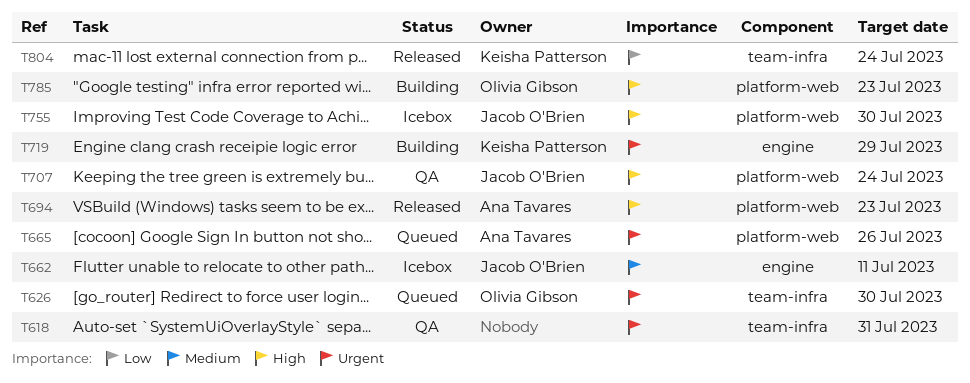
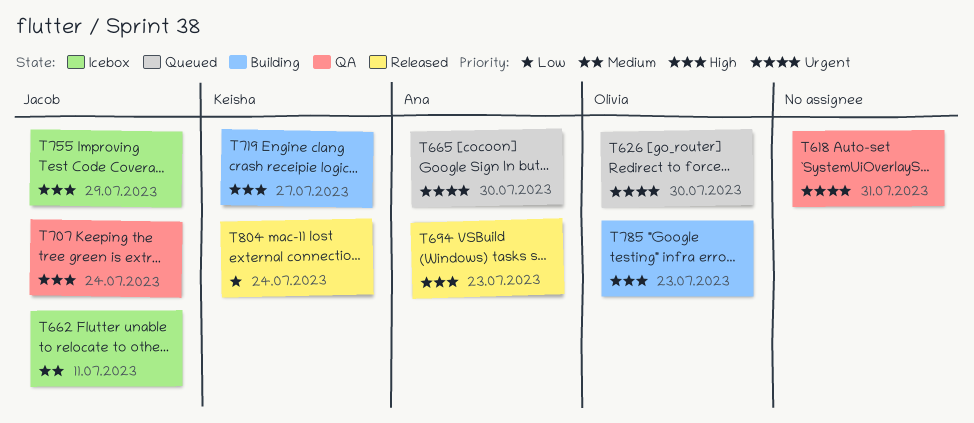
T665, due: Jul 26 -> Jul 30
T719, priority: Urgent -> High
T719, due: Jul 29 -> Jul 27
T755, due: Jul 30 -> Jul 29

